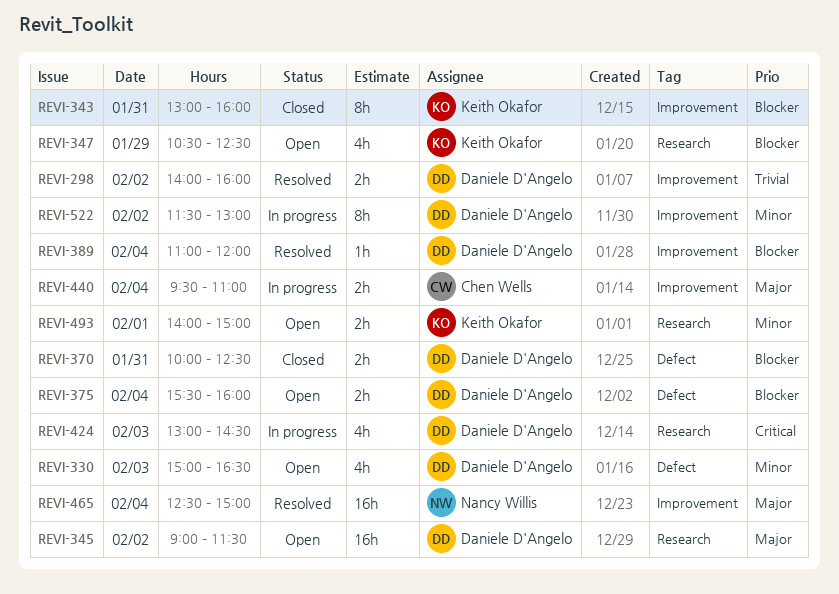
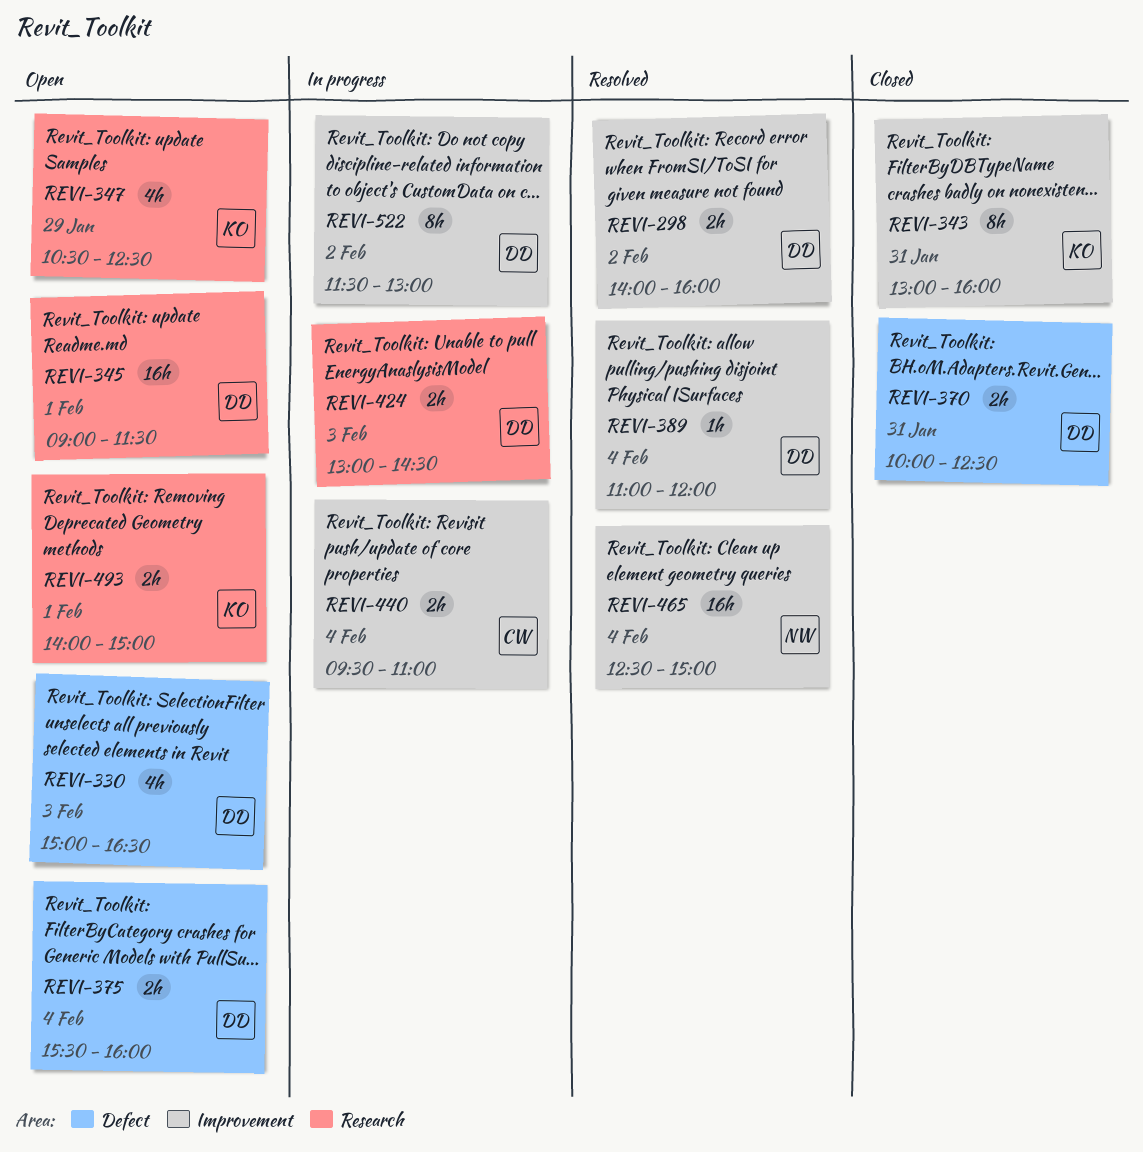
REVI-345, day: Feb 2 -> Feb 1
REVI-424, estimate: 4h -> 2h

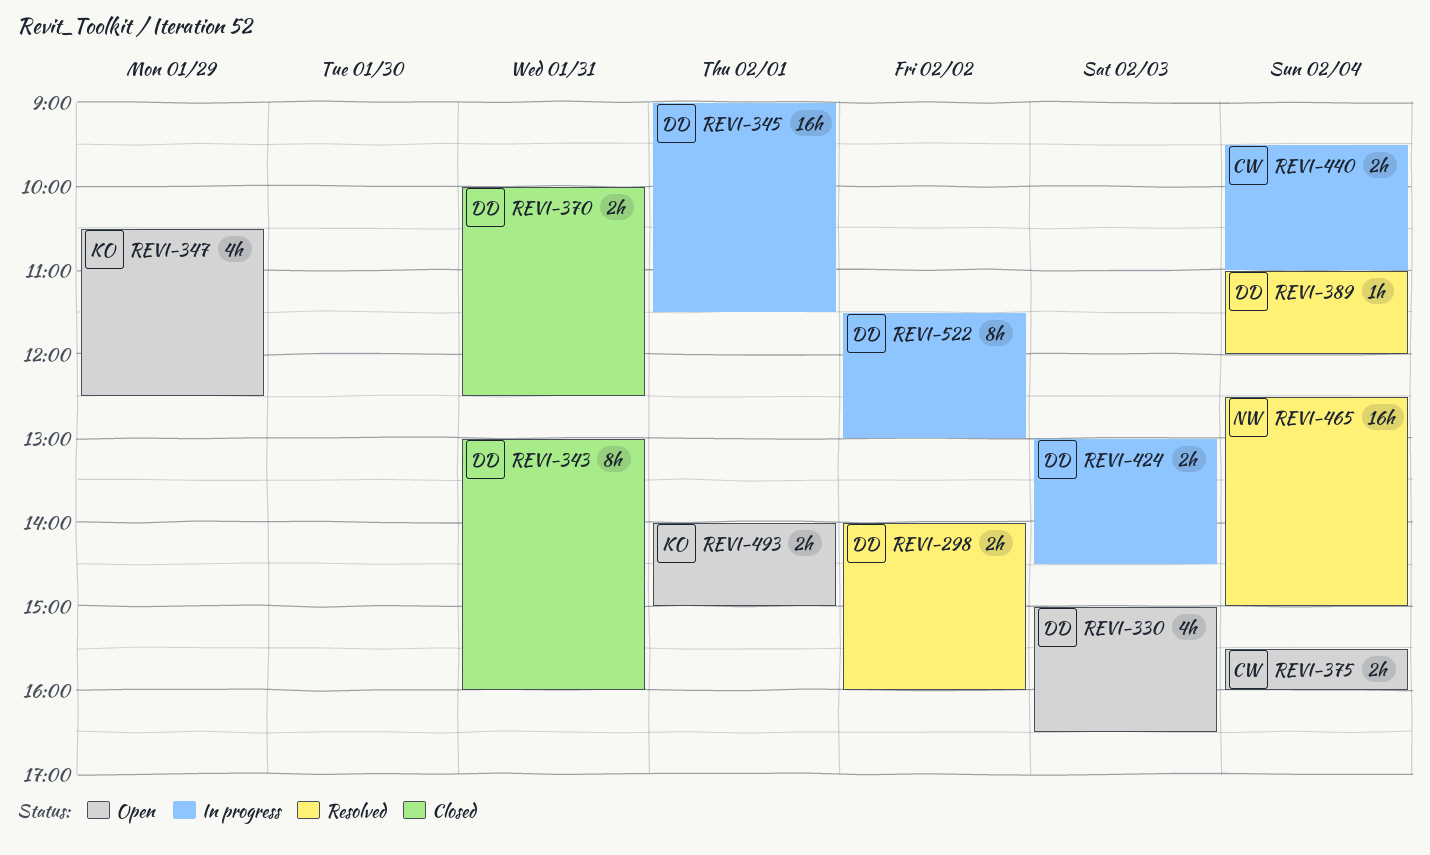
REVI-343, owner: KO -> DD
REVI-345, status: Open -> In progress
REVI-375, owner: DD -> CW

